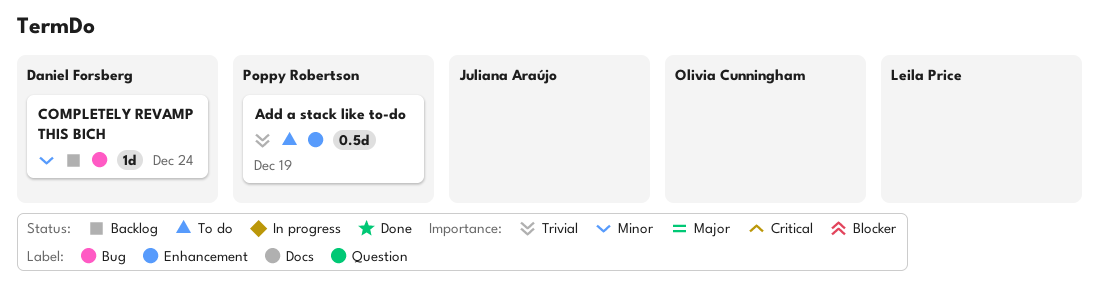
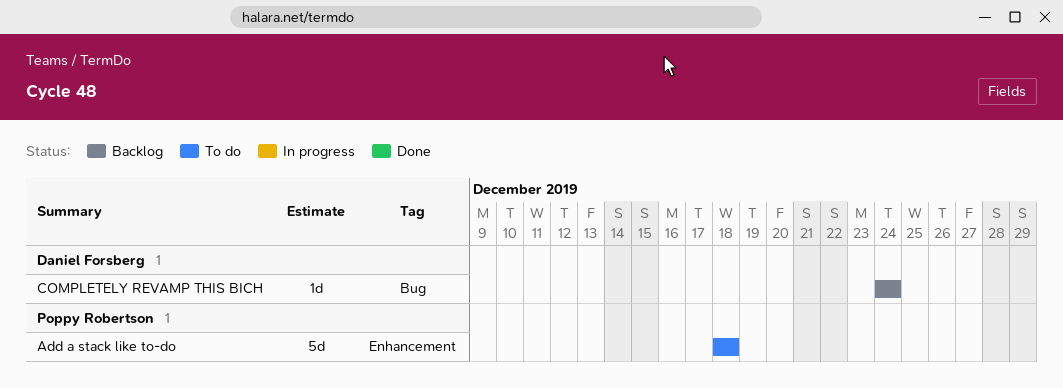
Add a stack like to-do, estimate: 0.5d -> 5d
Add a stack like to-do, due: Dec 19 -> Dec 18

